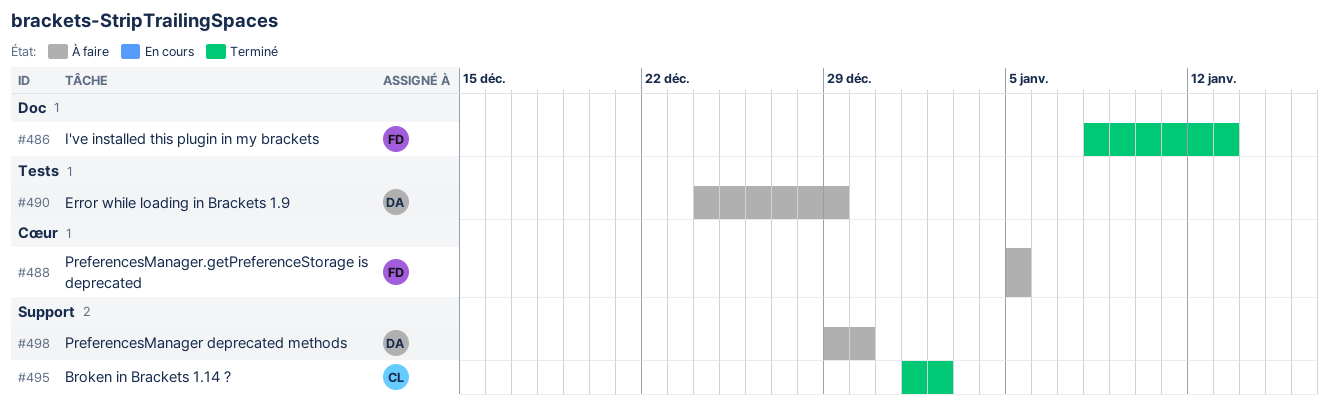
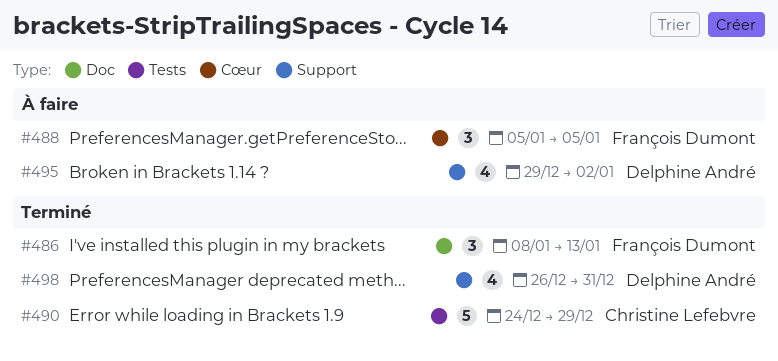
#490, status: À faire -> Terminé
#490, owner: Delphine André -> Christine Lefebvre
#495, status: Terminé -> À faire
#495, owner: Christine Lefebvre -> Delphine André
#495, start: Jan 1 -> Dec 29
#498, status: À faire -> Terminé
#498, start: Dec 29 -> Dec 26
#498, due: Dec 30 -> Dec 31

